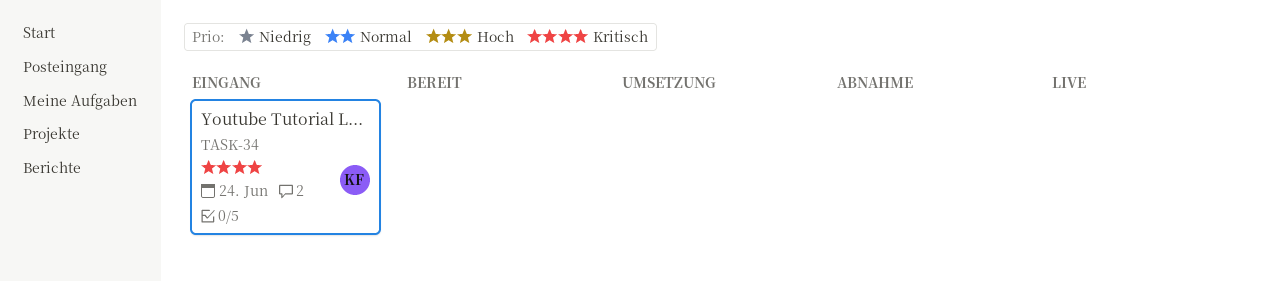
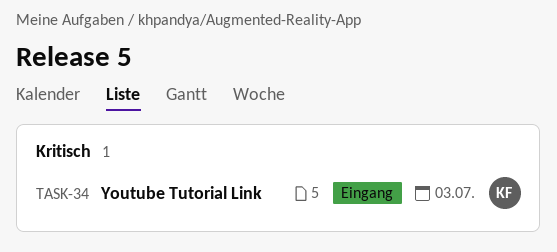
TASK-34, due: Jun 24 -> Jul 3

